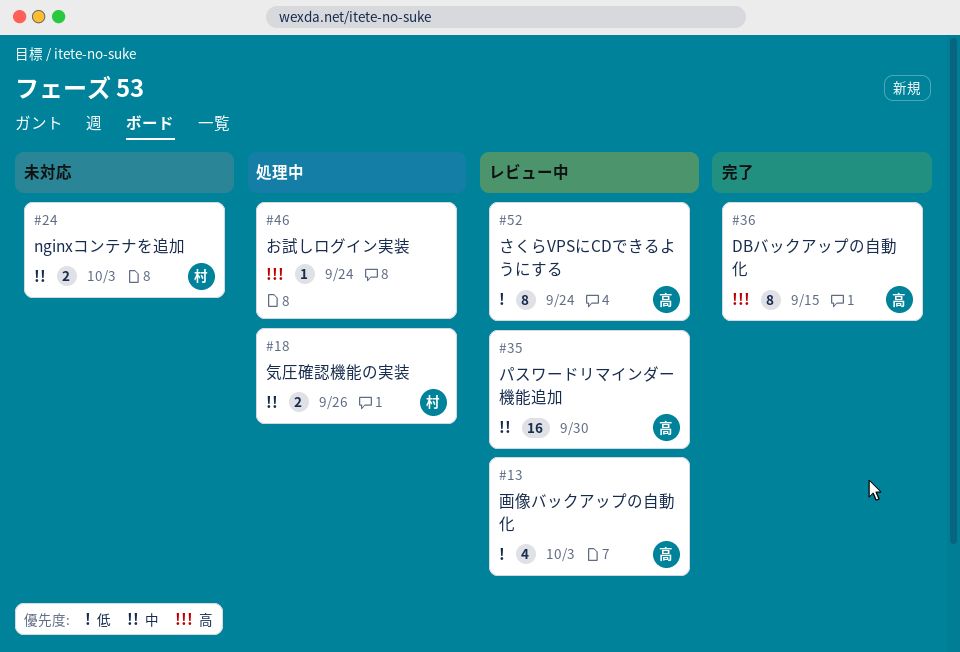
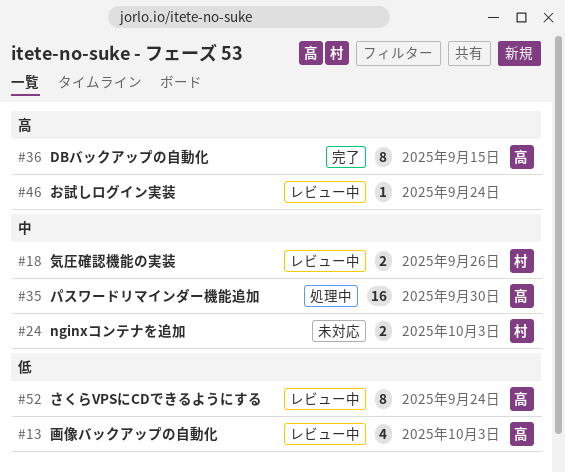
#18, status: 処理中 -> レビュー中
#35, status: レビュー中 -> 処理中
#46, status: 処理中 -> レビュー中

